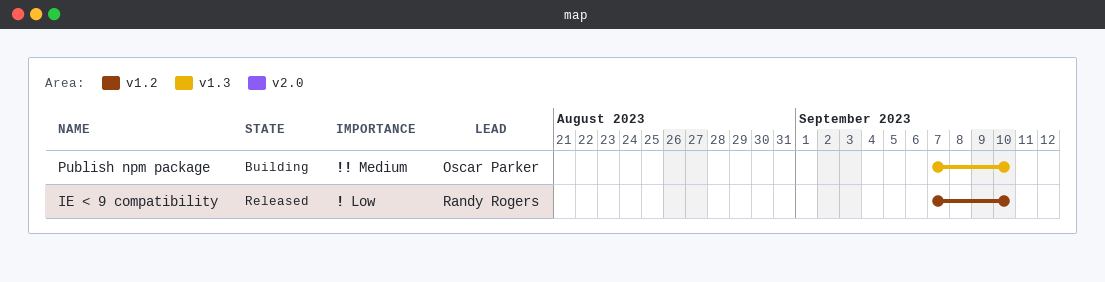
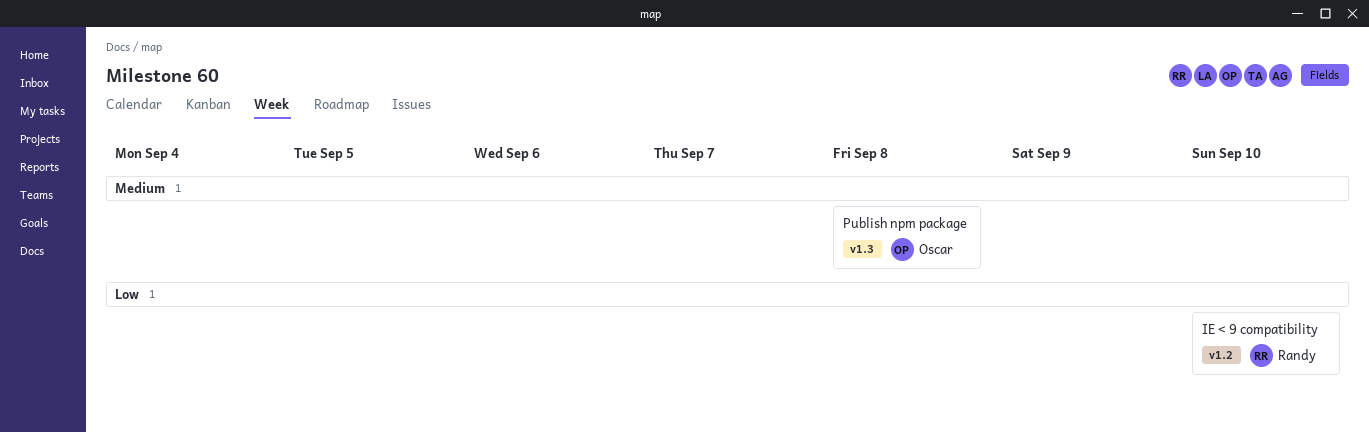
Publish npm package, due: Sep 10 -> Sep 8

